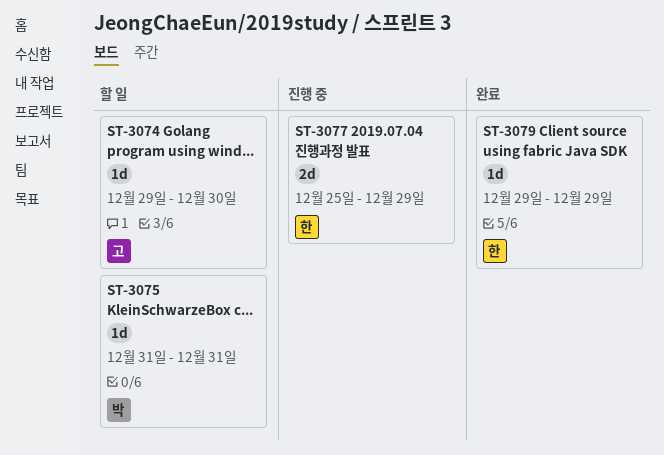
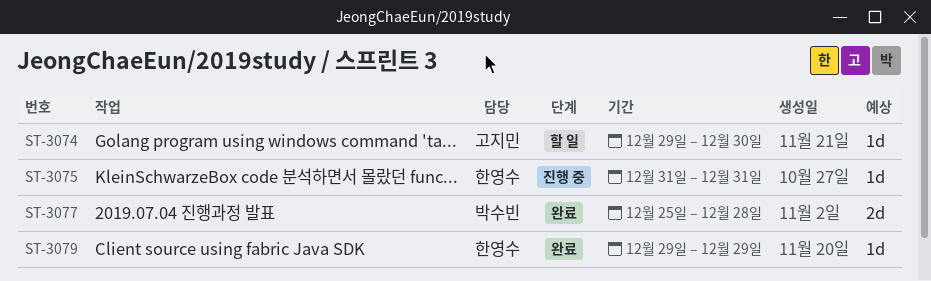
ST-3075, status: 할 일 -> 진행 중
ST-3075, owner: 박수빈 -> 한영수
ST-3077, status: 진행 중 -> 완료
ST-3077, owner: 한영수 -> 박수빈
ST-3077, due: Dec 29 -> Dec 28

